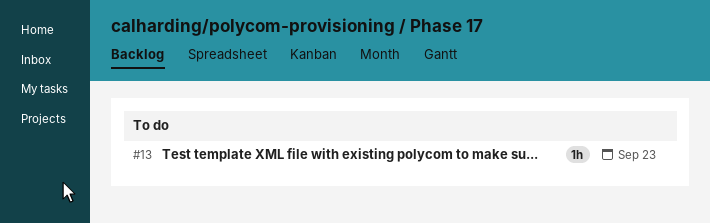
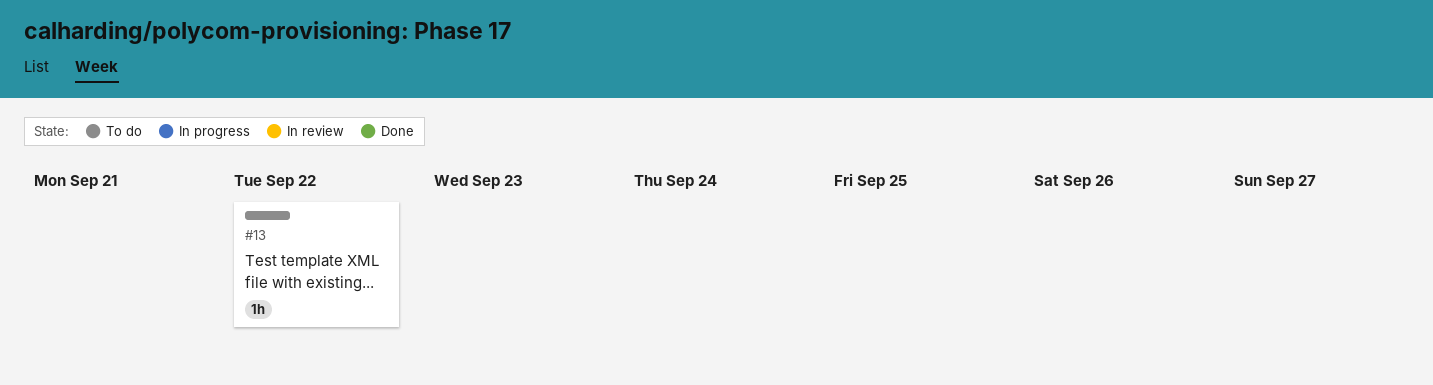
#13, due: Sep 23 -> Sep 22

